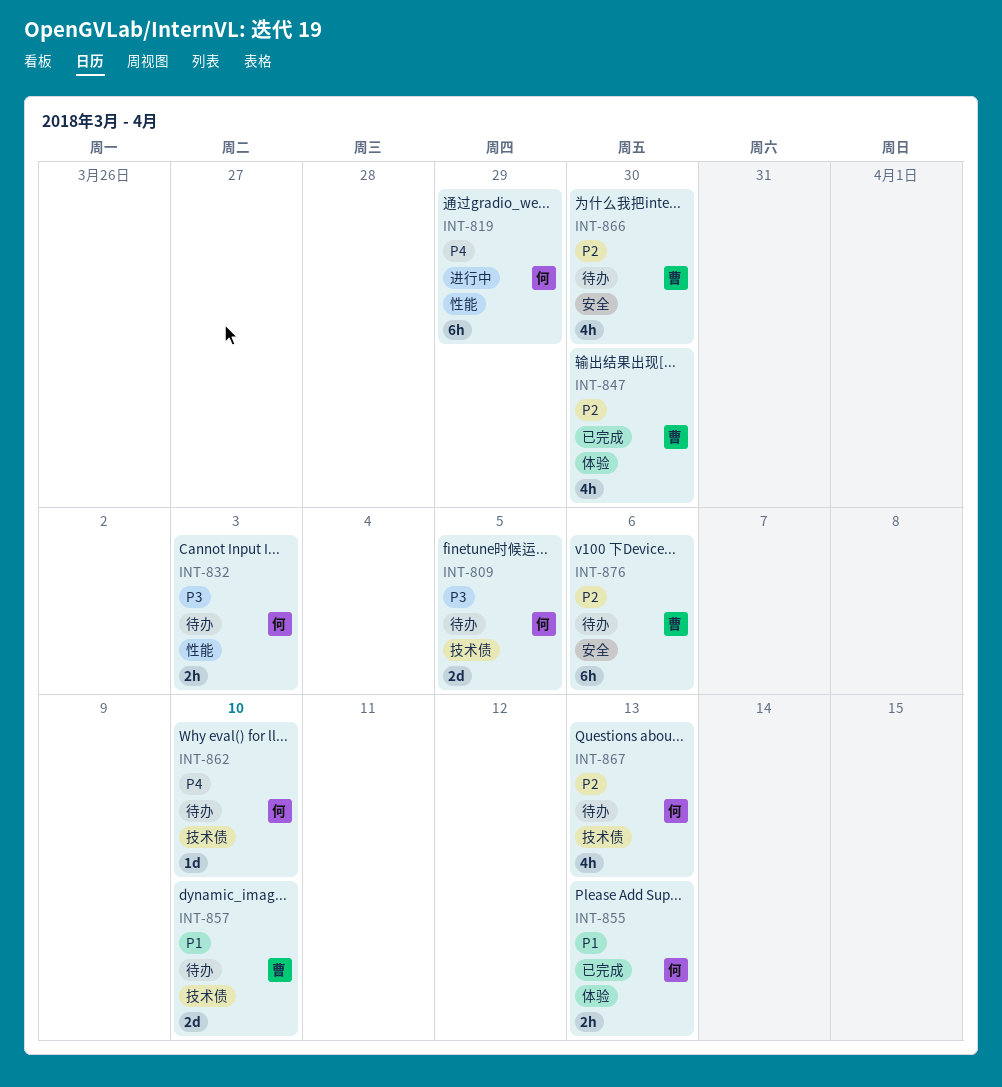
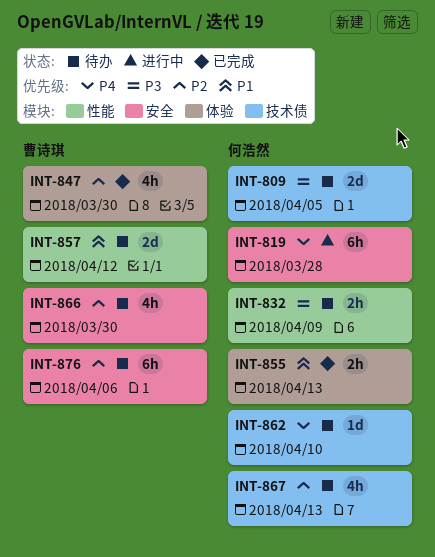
INT-819, label: 性能 -> 安全
INT-819, due: Mar 29 -> Mar 28
INT-832, due: Apr 3 -> Apr 9
INT-857, label: 技术债 -> 性能
INT-857, due: Apr 10 -> Apr 12

